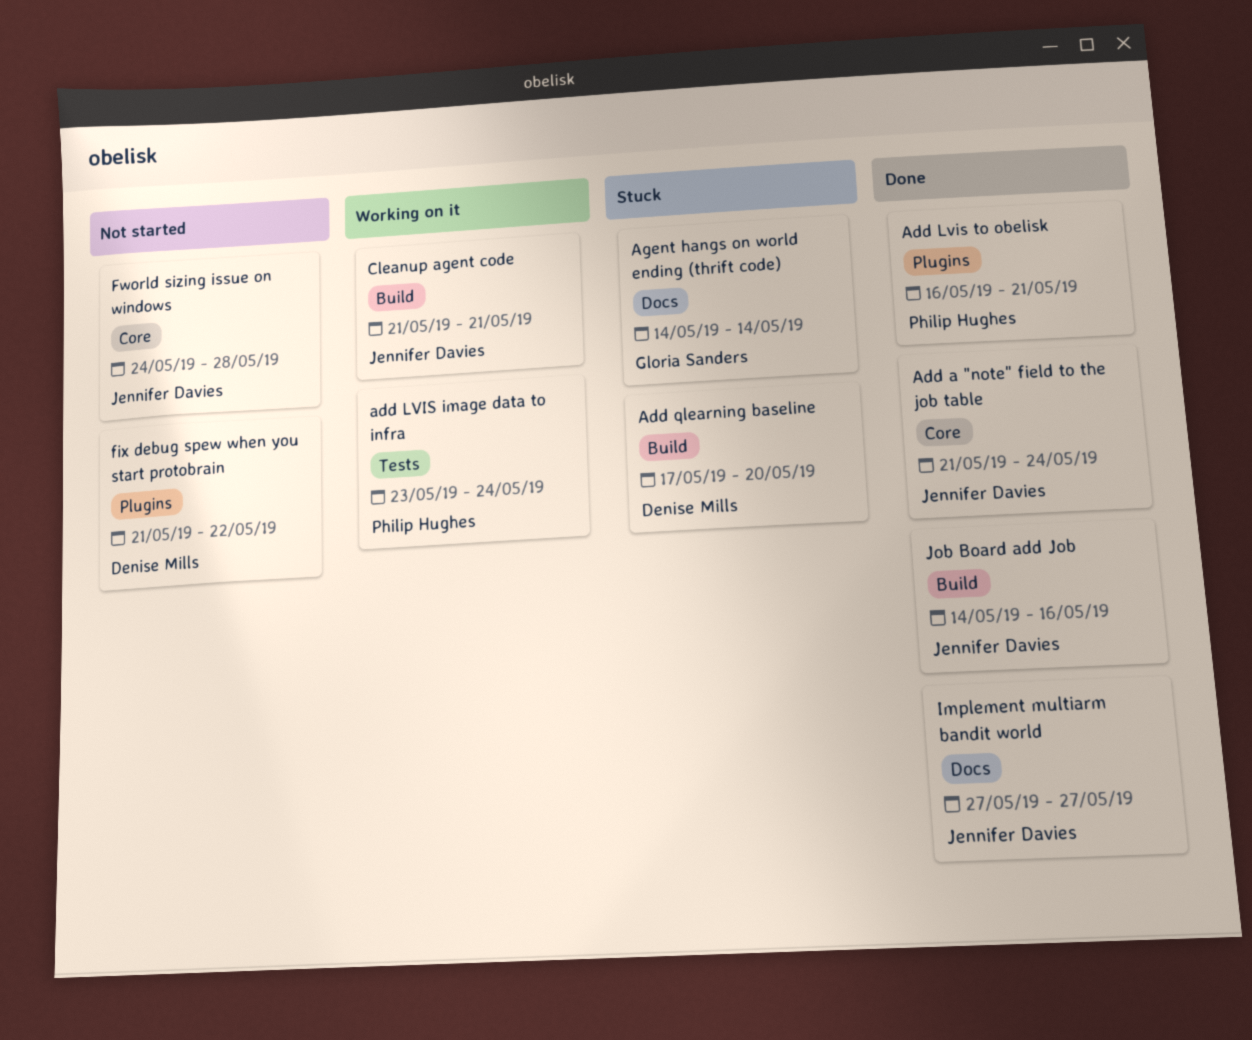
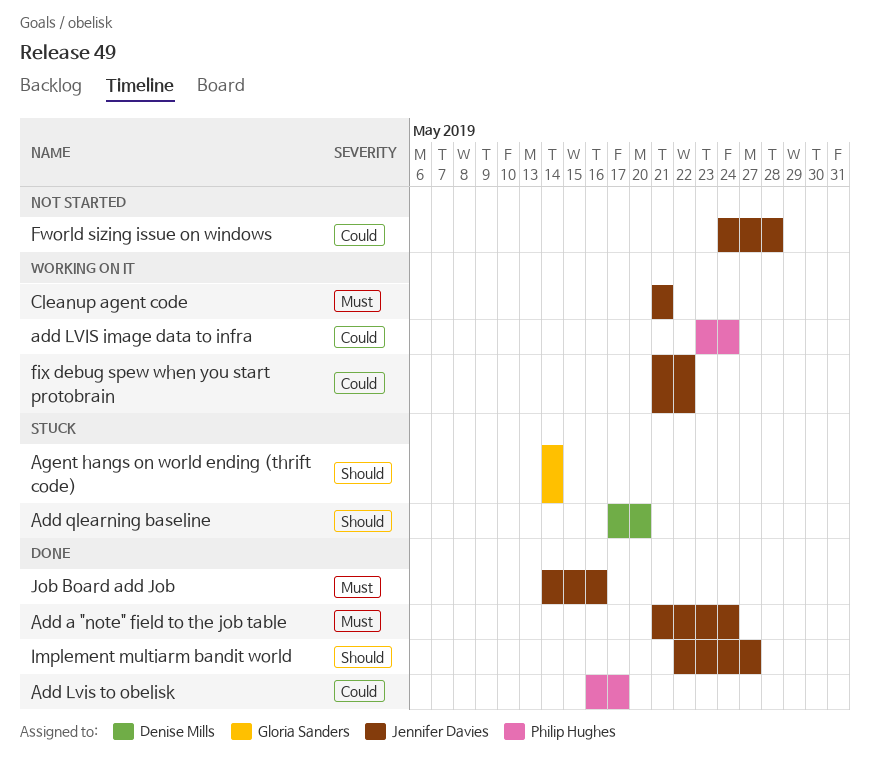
Add Lvis to obelisk, due: May 21 -> May 17
fix debug spew when you start protobrain, status: Not started -> Working on it
fix debug spew when you start protobrain, owner: Denise Mills -> Jennifer Davies
Implement multiarm bandit world, start: May 27 -> May 22

